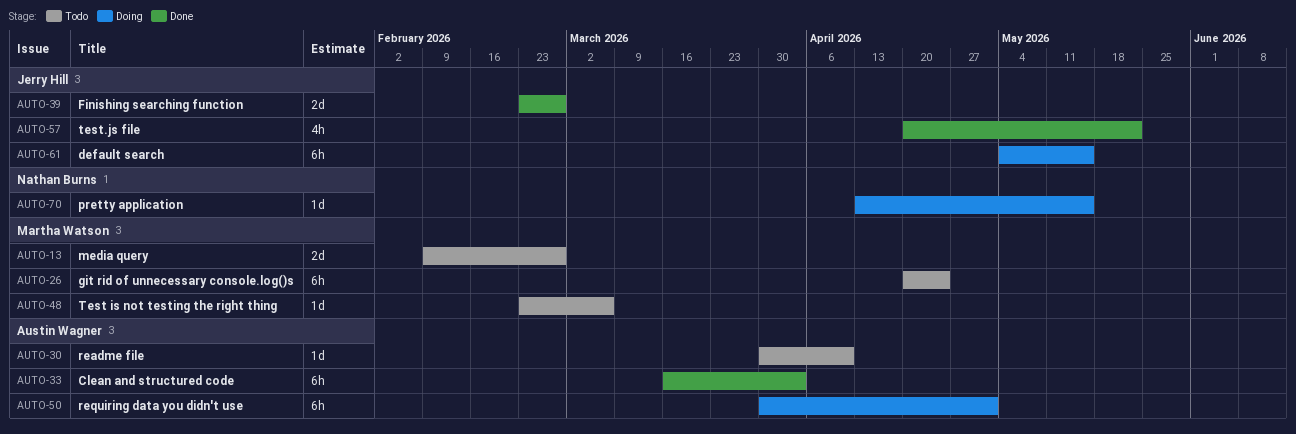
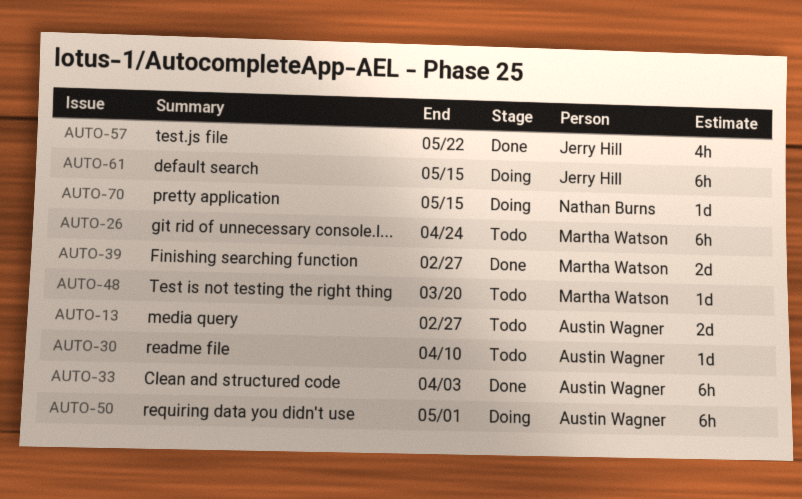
AUTO-13, owner: Martha Watson -> Austin Wagner
AUTO-39, owner: Jerry Hill -> Martha Watson
AUTO-48, due: Mar 6 -> Mar 20

